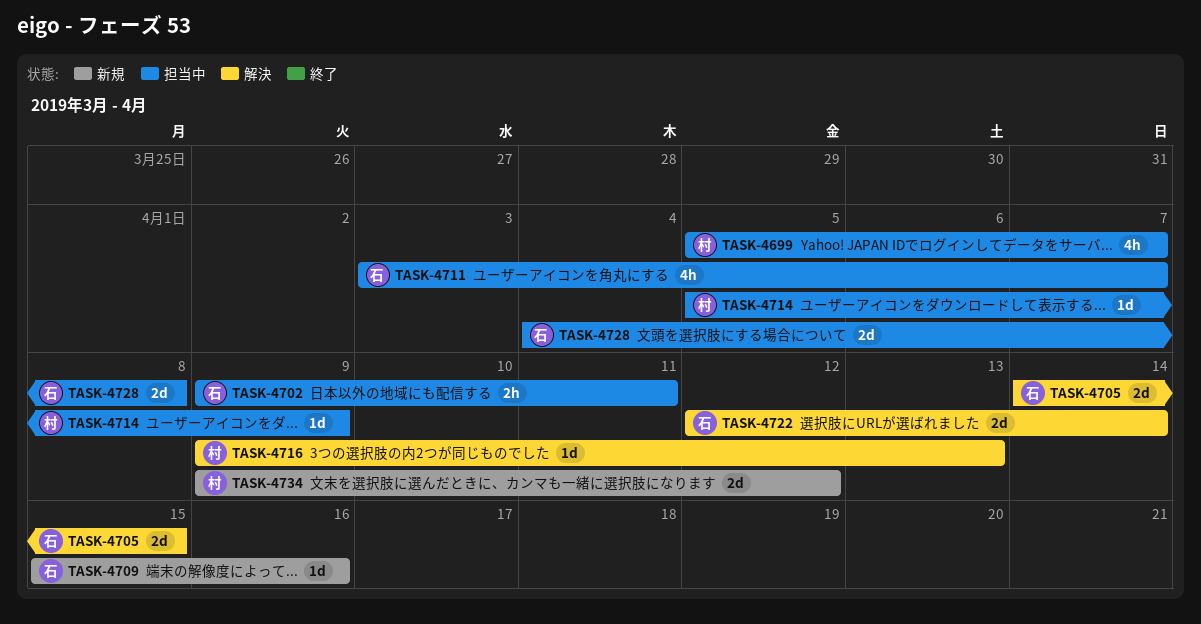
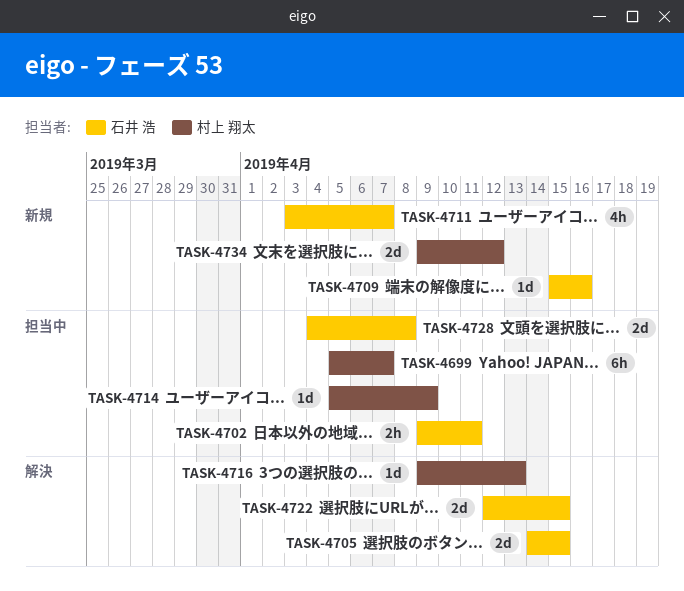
TASK-4699, estimate: 4h -> 6h
TASK-4711, status: 担当中 -> 新規
TASK-4722, due: Apr 14 -> Apr 15

